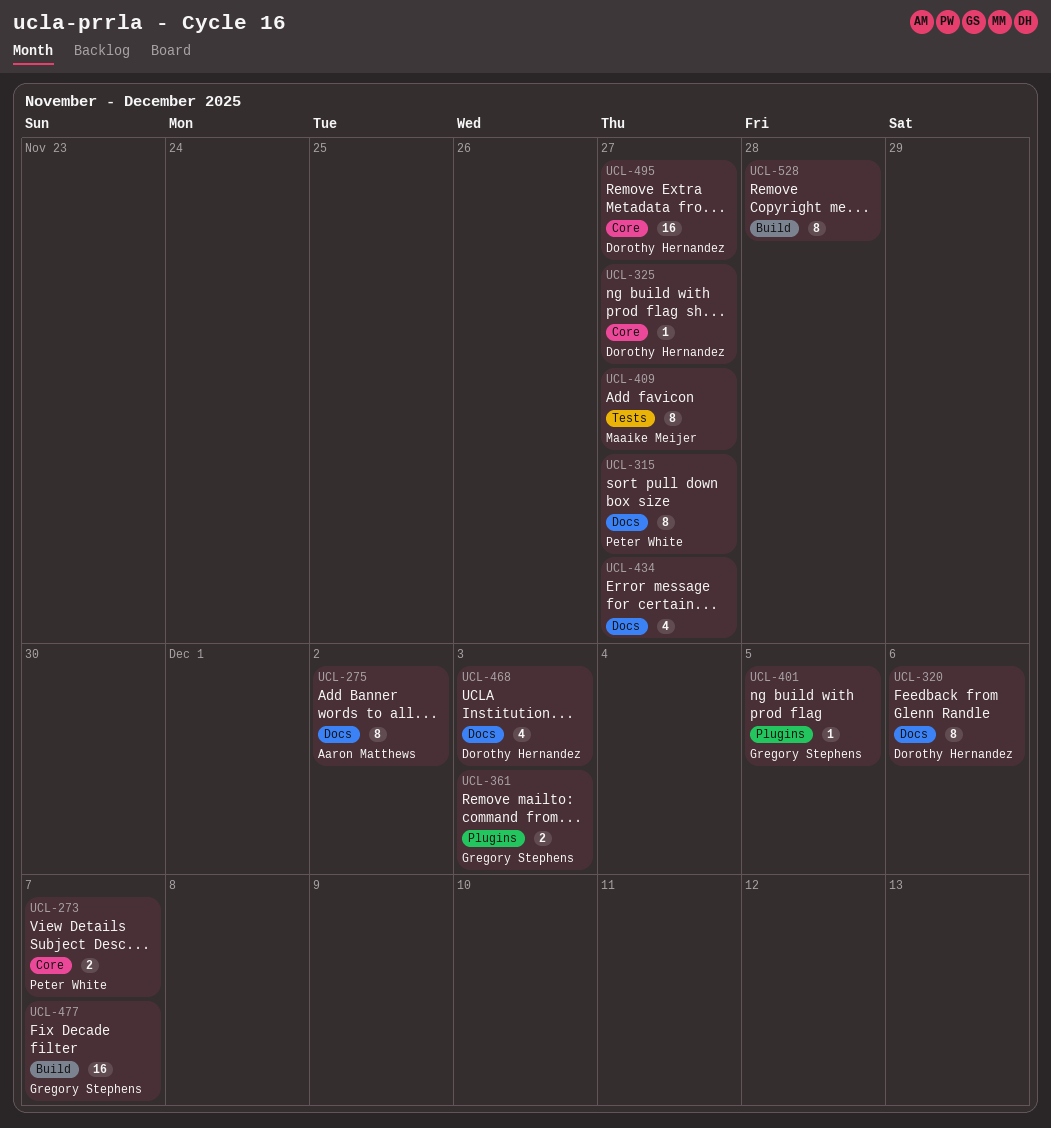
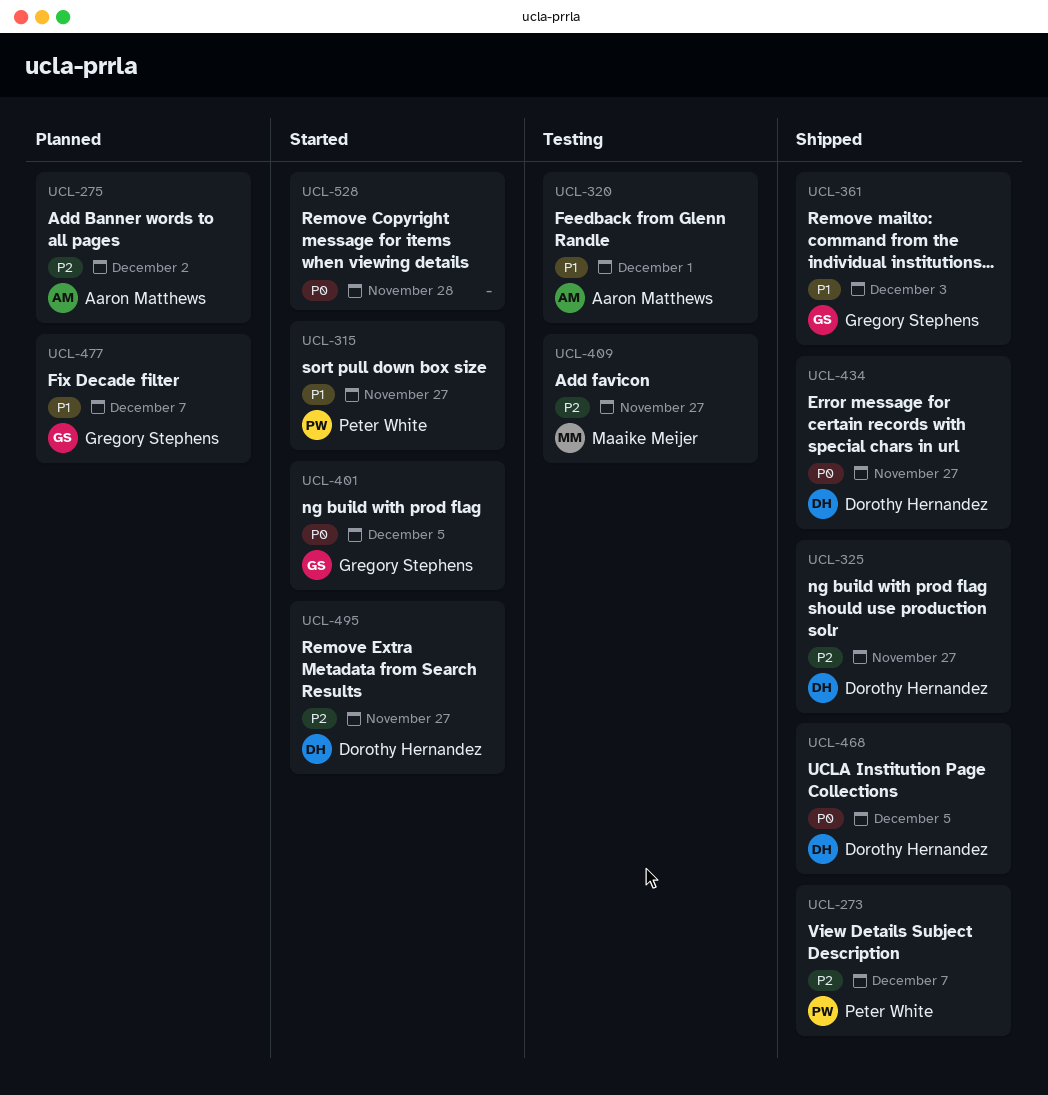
UCL-320, owner: Dorothy Hernandez -> Aaron Matthews
UCL-320, due: Dec 6 -> Dec 1
UCL-434, owner: none -> Dorothy Hernandez
UCL-468, due: Dec 3 -> Dec 5

